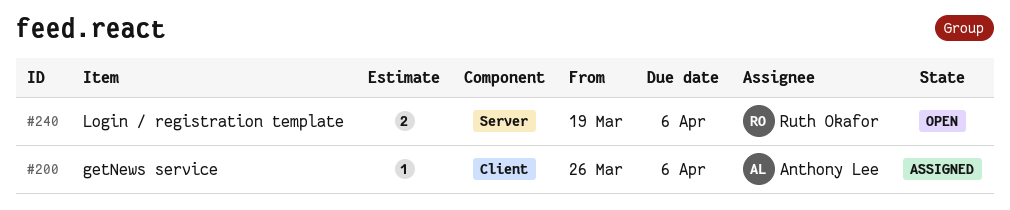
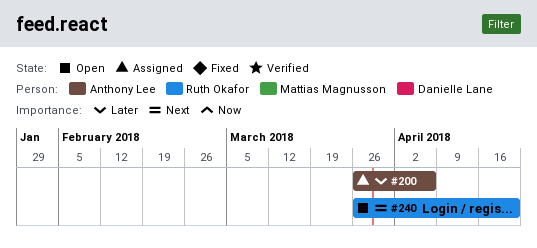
#240, start: Mar 19 -> Mar 26
#240, due: Apr 6 -> Apr 20

